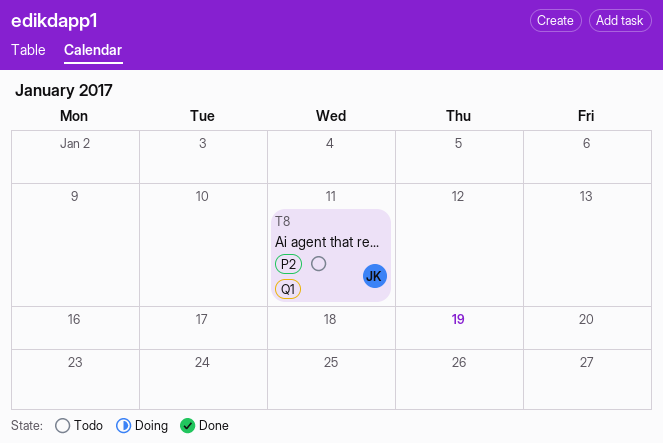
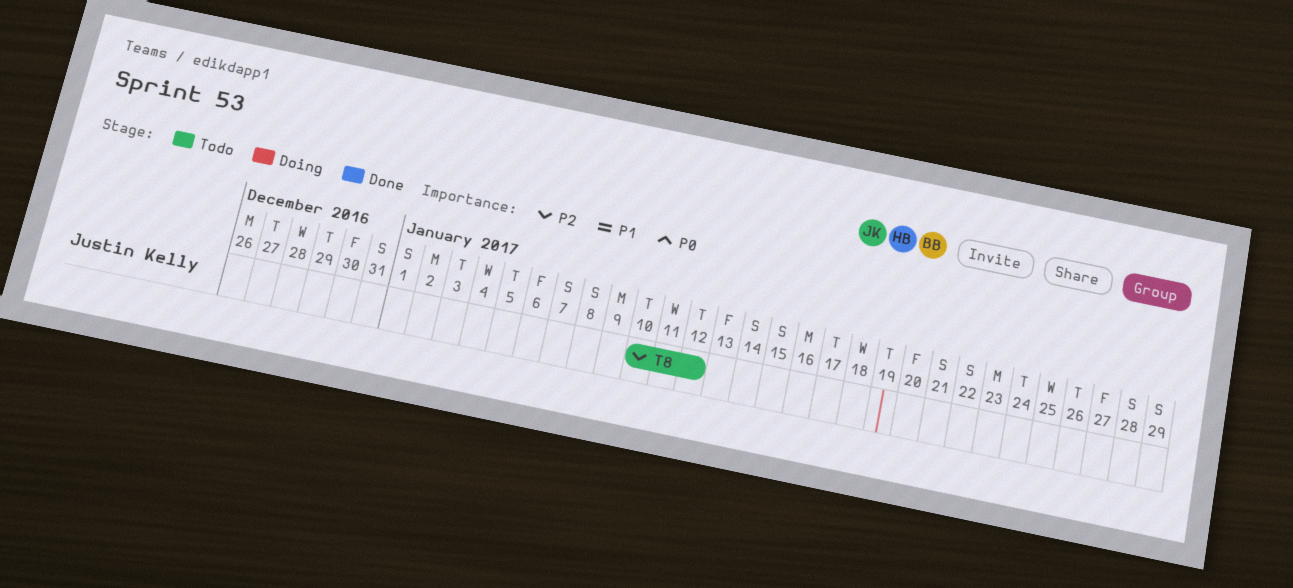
T8, due: Jan 11 -> Jan 12

